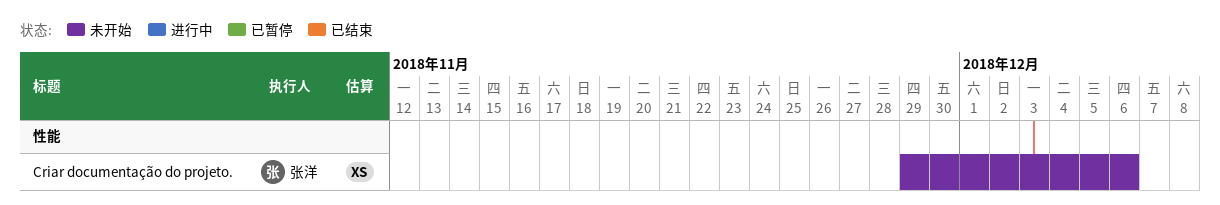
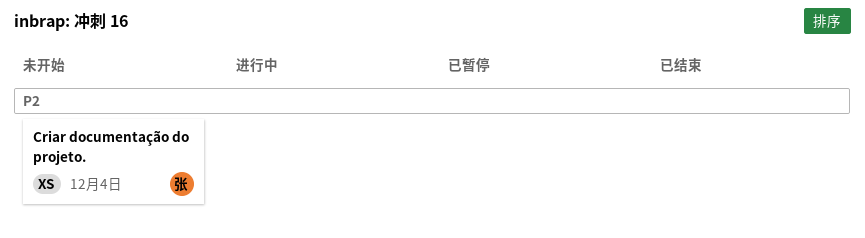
Criar documentação do projeto., due: Dec 6 -> Dec 4

